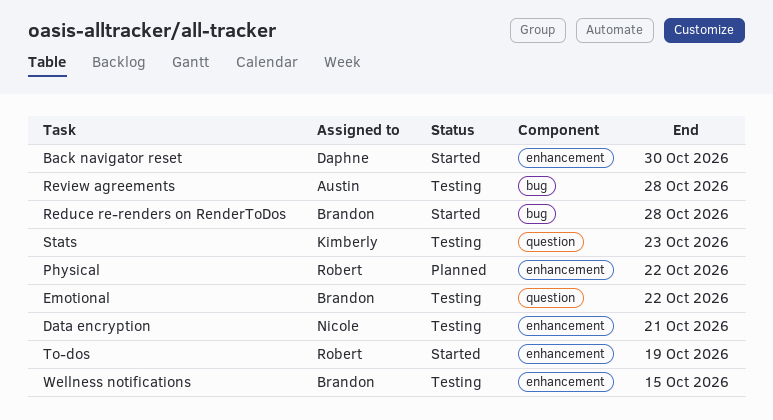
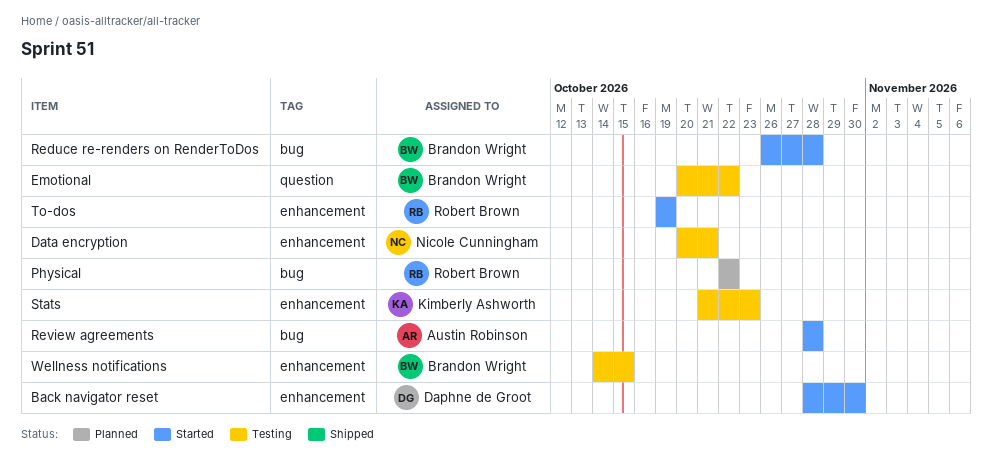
Physical, label: enhancement -> bug
Review agreements, status: Testing -> Started
Stats, label: question -> enhancement

